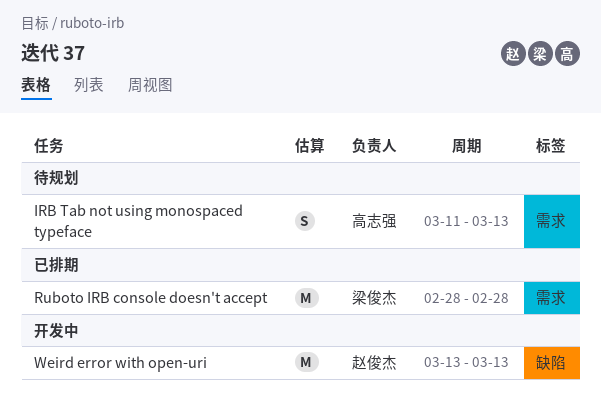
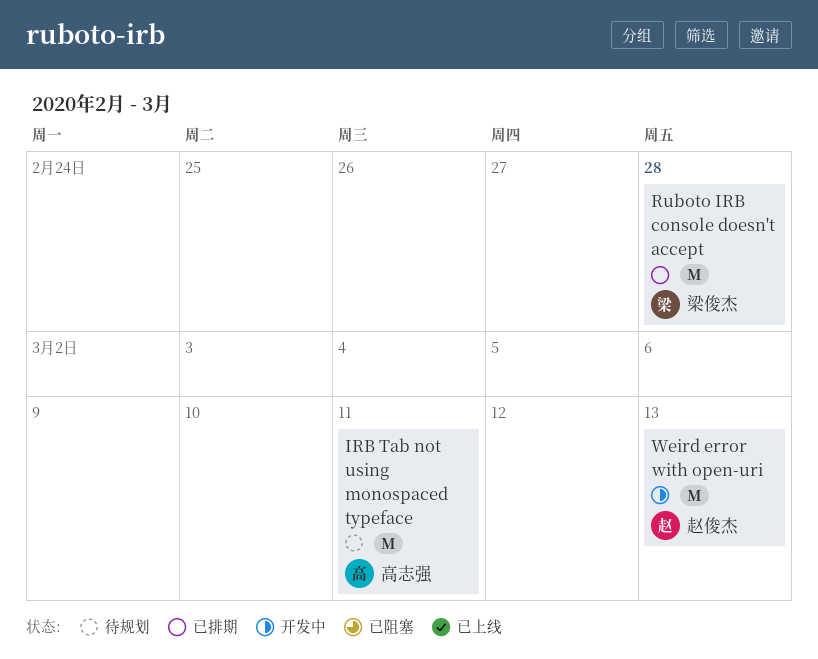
IRB Tab not using monospaced typeface, estimate: S -> M
IRB Tab not using monospaced typeface, due: Mar 13 -> Mar 11

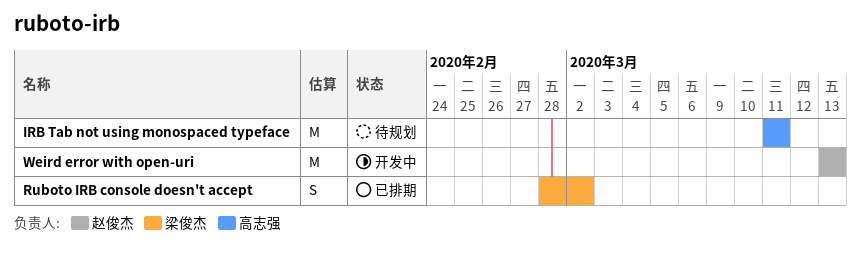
Ruboto IRB console doesn't accept, estimate: M -> S
Ruboto IRB console doesn't accept, due: Feb 28 -> Mar 2

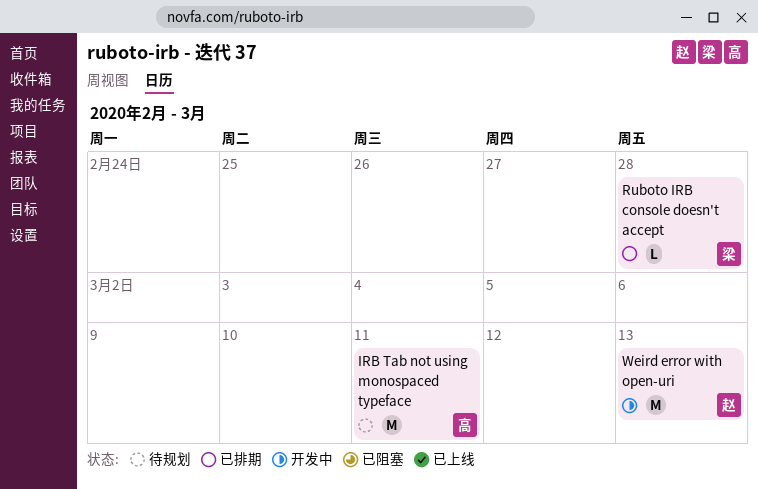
Ruboto IRB console doesn't accept, estimate: S -> L
Ruboto IRB console doesn't accept, due: Mar 2 -> Feb 28

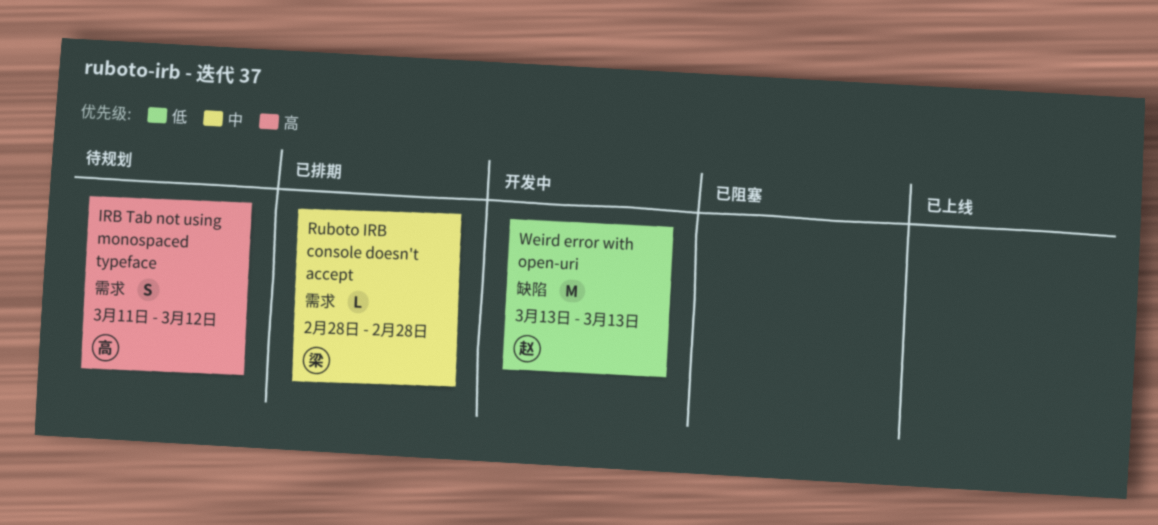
IRB Tab not using monospaced typeface, estimate: M -> S
IRB Tab not using monospaced typeface, due: Mar 11 -> Mar 12

